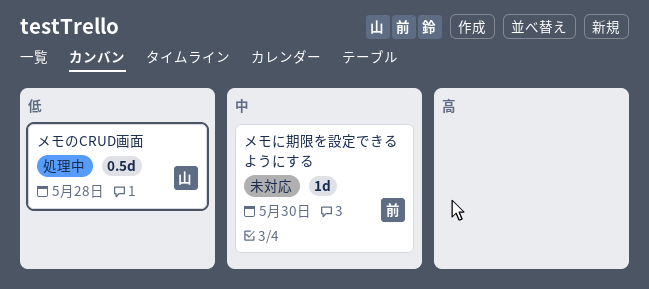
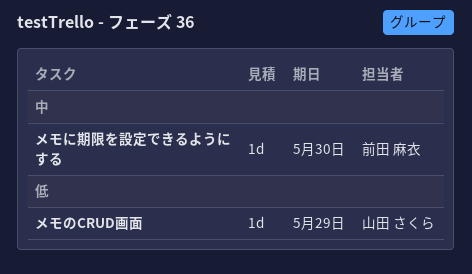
メモのCRUD画面, estimate: 0.5d -> 1d
メモのCRUD画面, due: May 28 -> May 29

